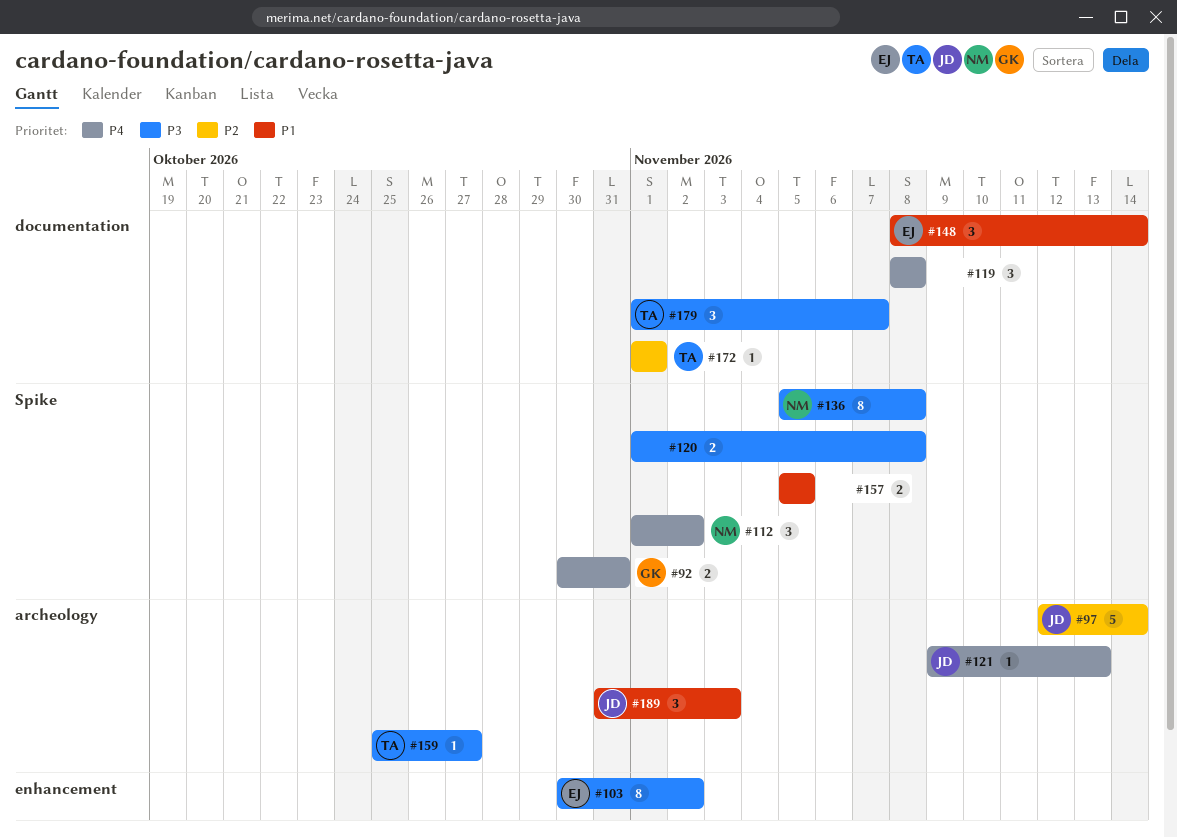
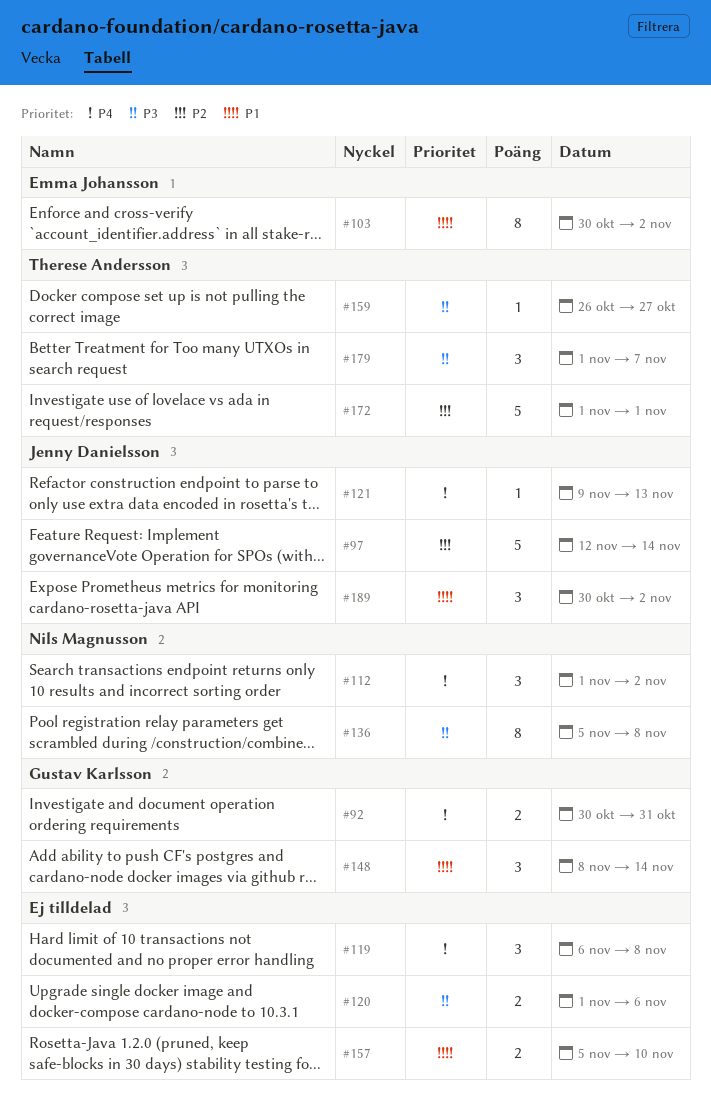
#103, priority: P3 -> P1
#119, start: Nov 8 -> Nov 6
#120, due: Nov 8 -> Nov 6
#148, owner: Emma Johansson -> Gustav Karlsson
#157, due: Nov 5 -> Nov 10
#159, start: Oct 25 -> Oct 26
#172, estimate: 1 -> 5
#189, start: Oct 31 -> Oct 30
#189, due: Nov 3 -> Nov 2

